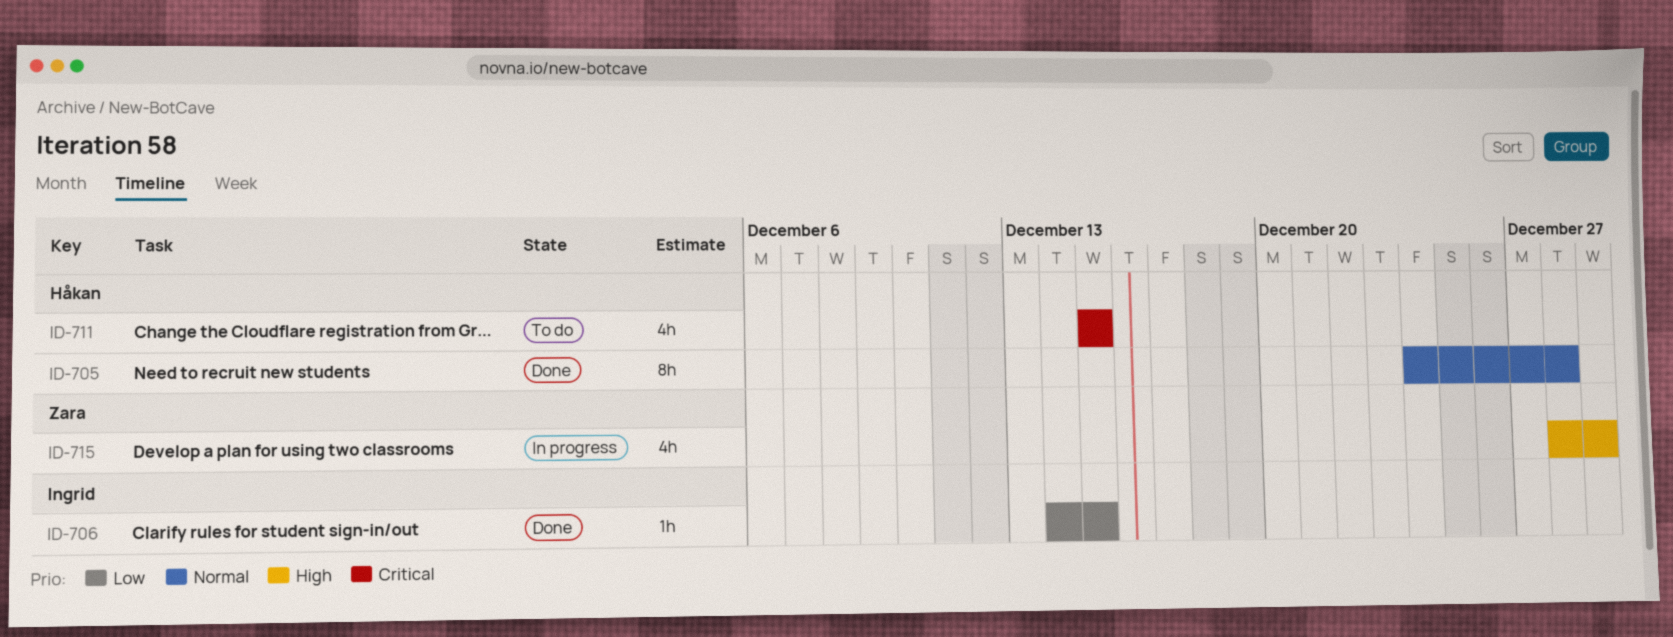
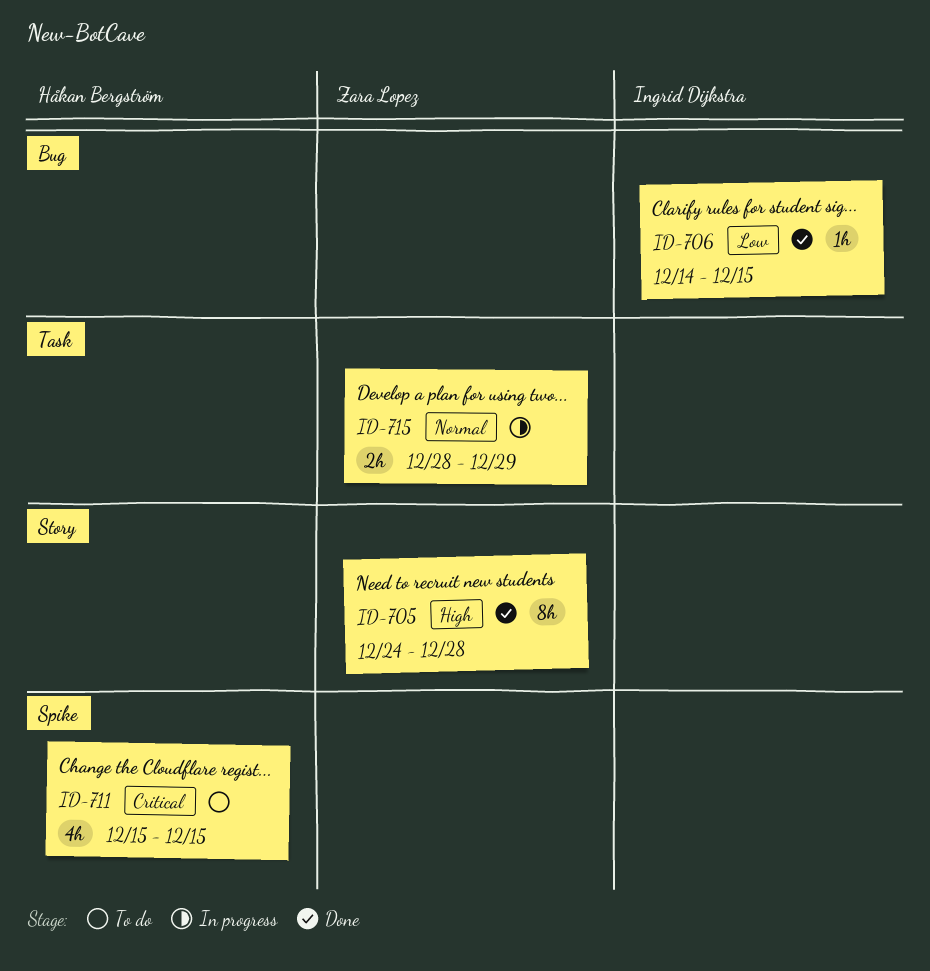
ID-705, owner: Håkan Bergström -> Zara Lopez
ID-705, priority: Normal -> High
ID-715, priority: High -> Normal
ID-715, estimate: 4h -> 2h

